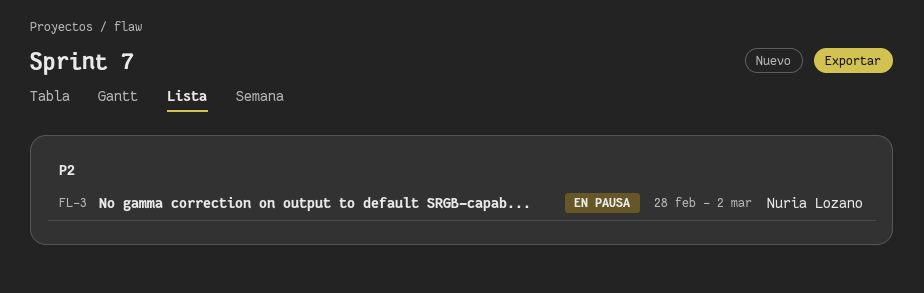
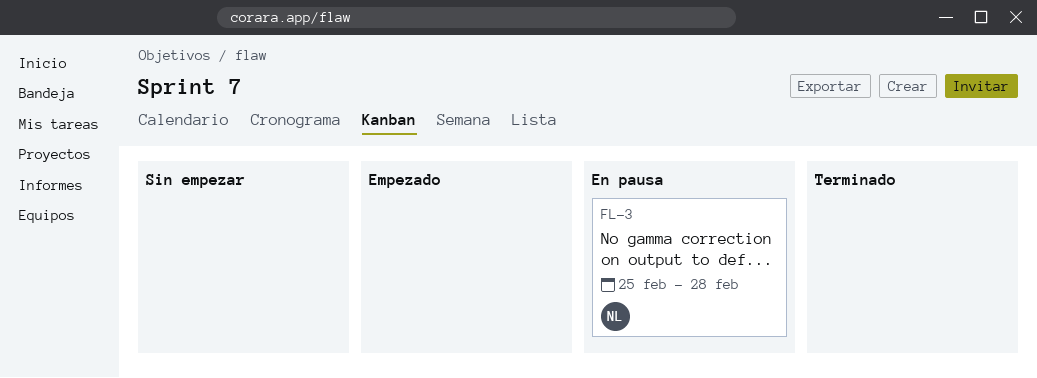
FL-3, start: Feb 28 -> Feb 25
FL-3, due: Mar 2 -> Feb 28

